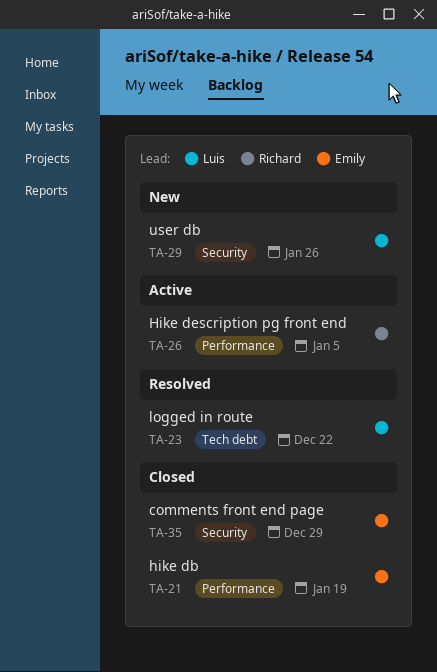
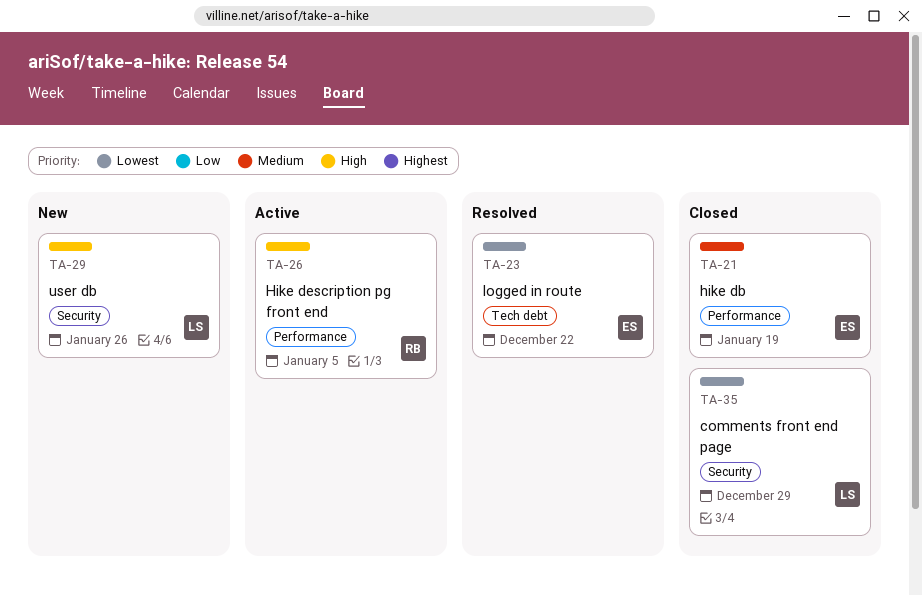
TA-23, owner: Luis -> Emily
TA-35, owner: Emily -> Luis

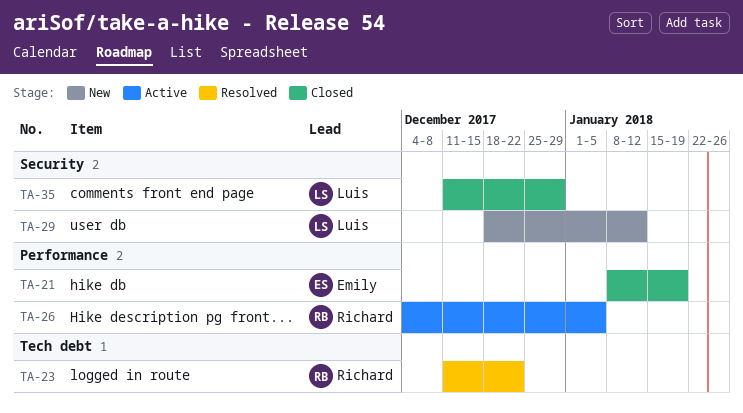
TA-23, owner: Emily -> Richard
TA-29, due: Jan 26 -> Jan 12

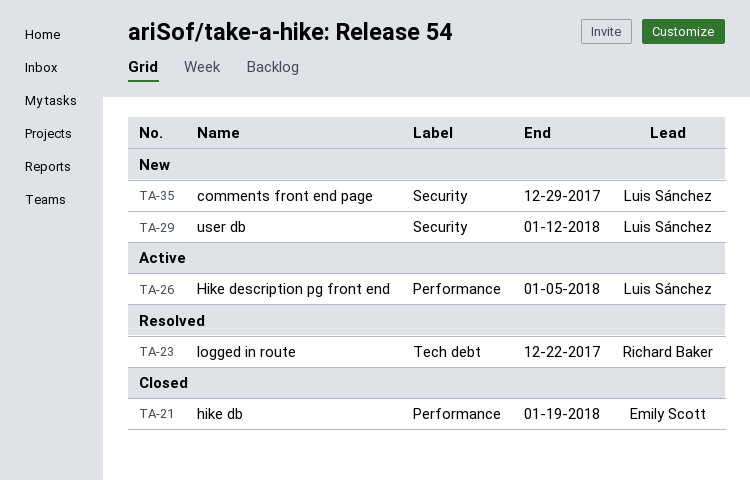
TA-26, owner: Richard Baker -> Luis Sánchez
TA-35, status: Closed -> New

